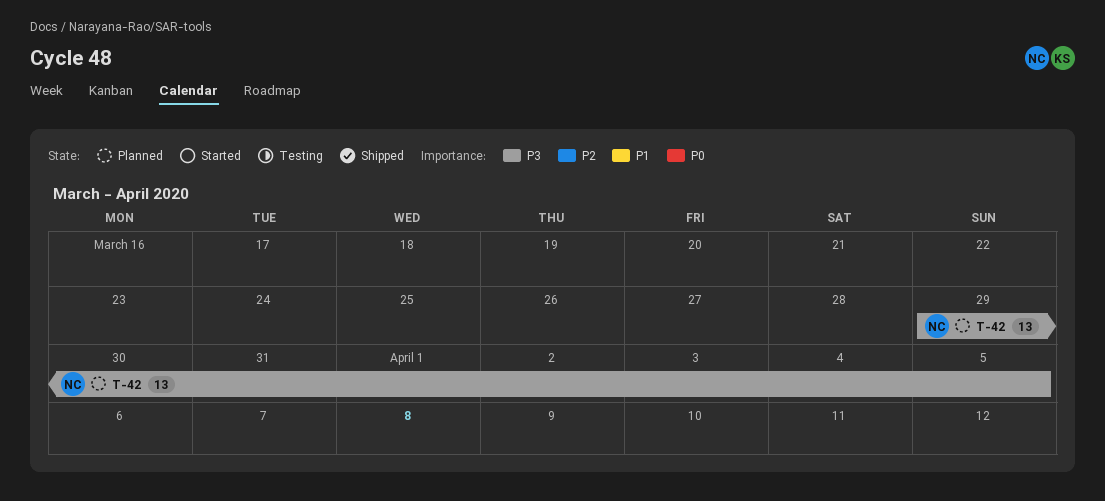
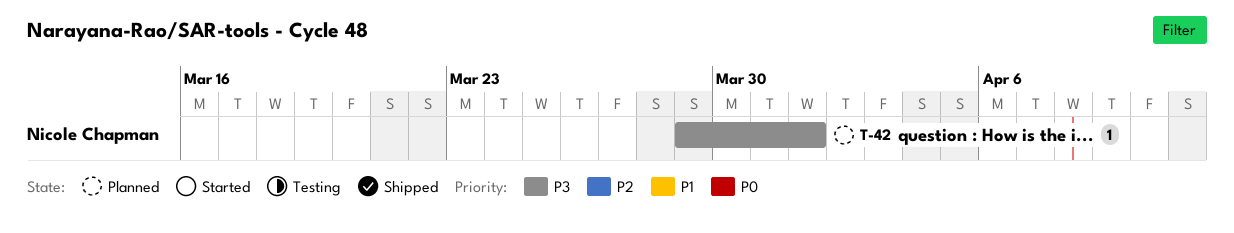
T-42, estimate: 13 -> 1
T-42, due: Apr 5 -> Apr 1

